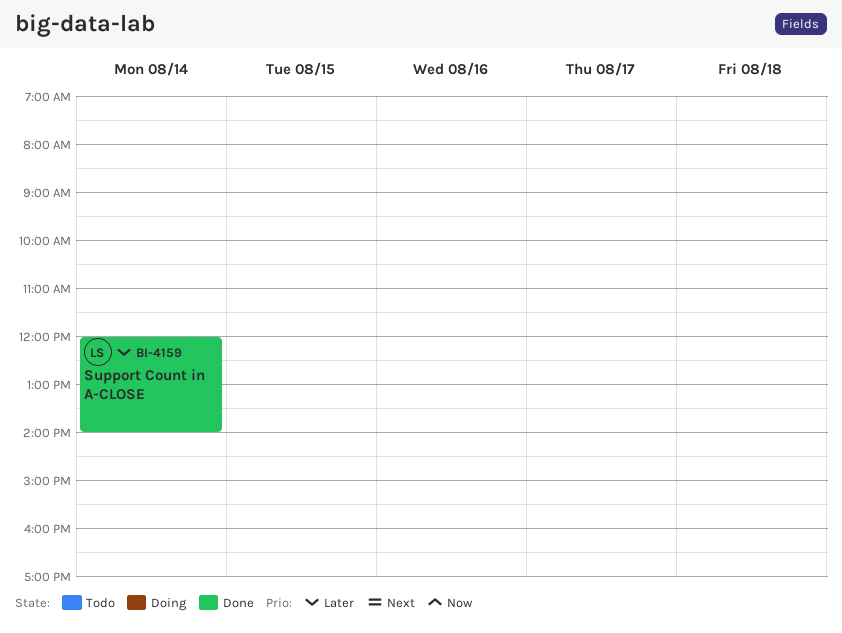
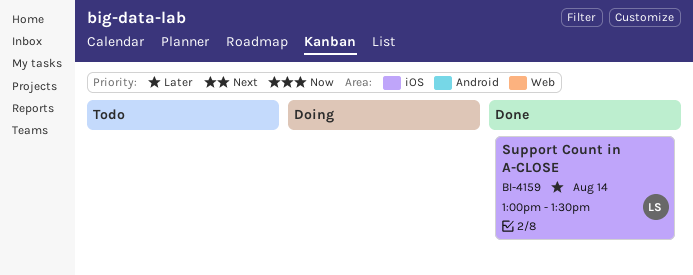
BI-4159, begins: 12:00 -> 13:00
BI-4159, ends: 14:00 -> 13:30

